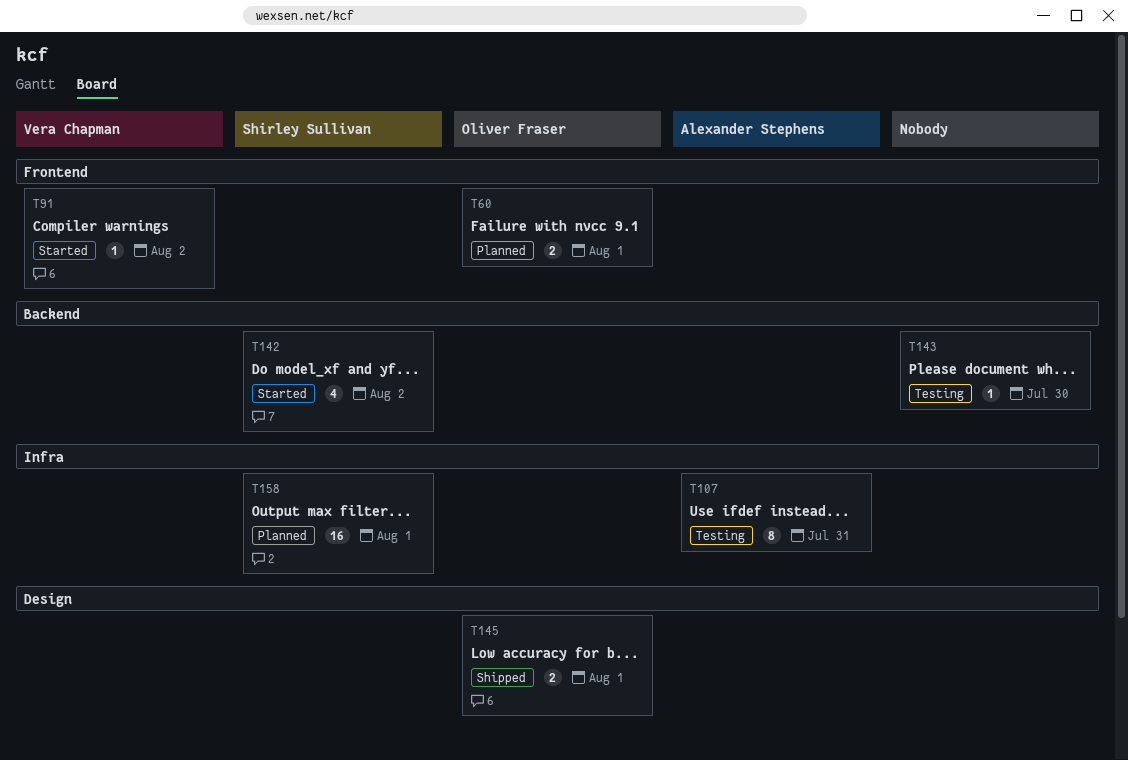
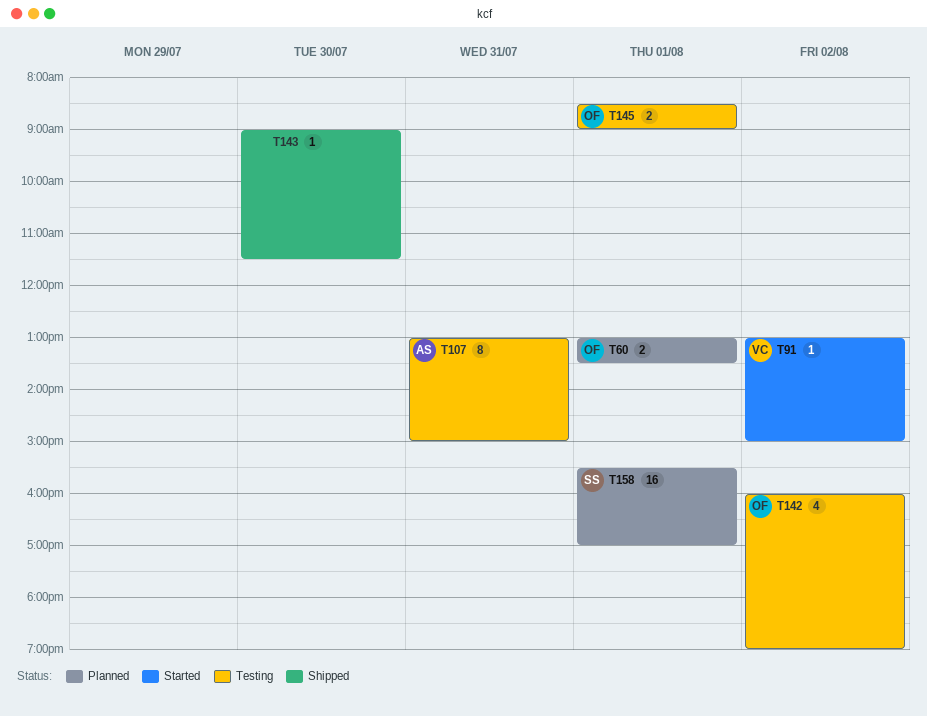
T142, status: Started -> Testing
T142, owner: Shirley Sullivan -> Oliver Fraser
T143, status: Testing -> Shipped
T145, status: Shipped -> Testing

